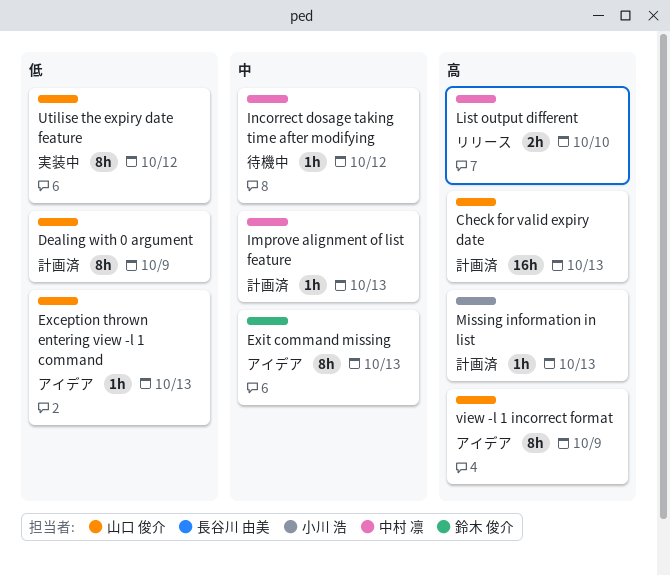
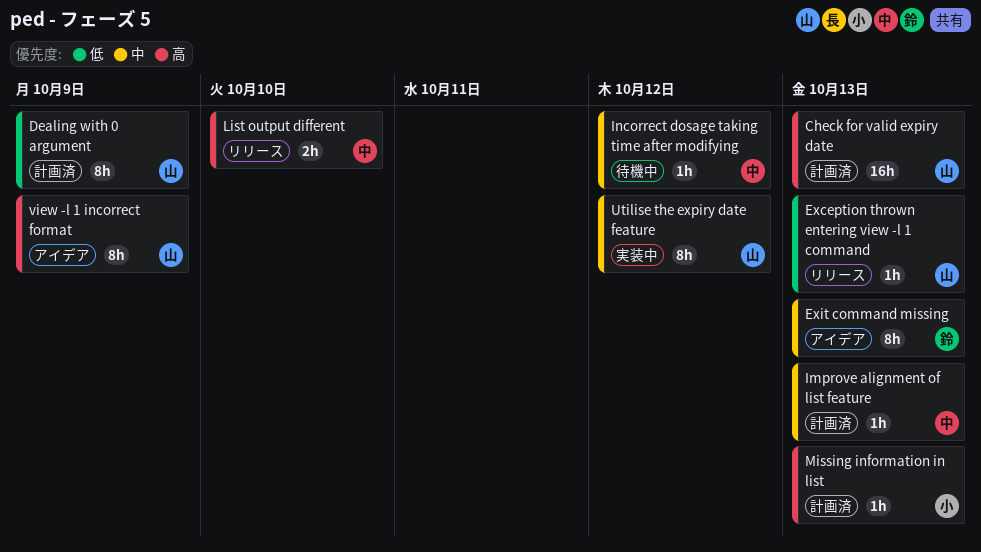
Exception thrown entering view -l 1 command, status: アイデア -> リリース
Utilise the expiry date feature, priority: 低 -> 中

